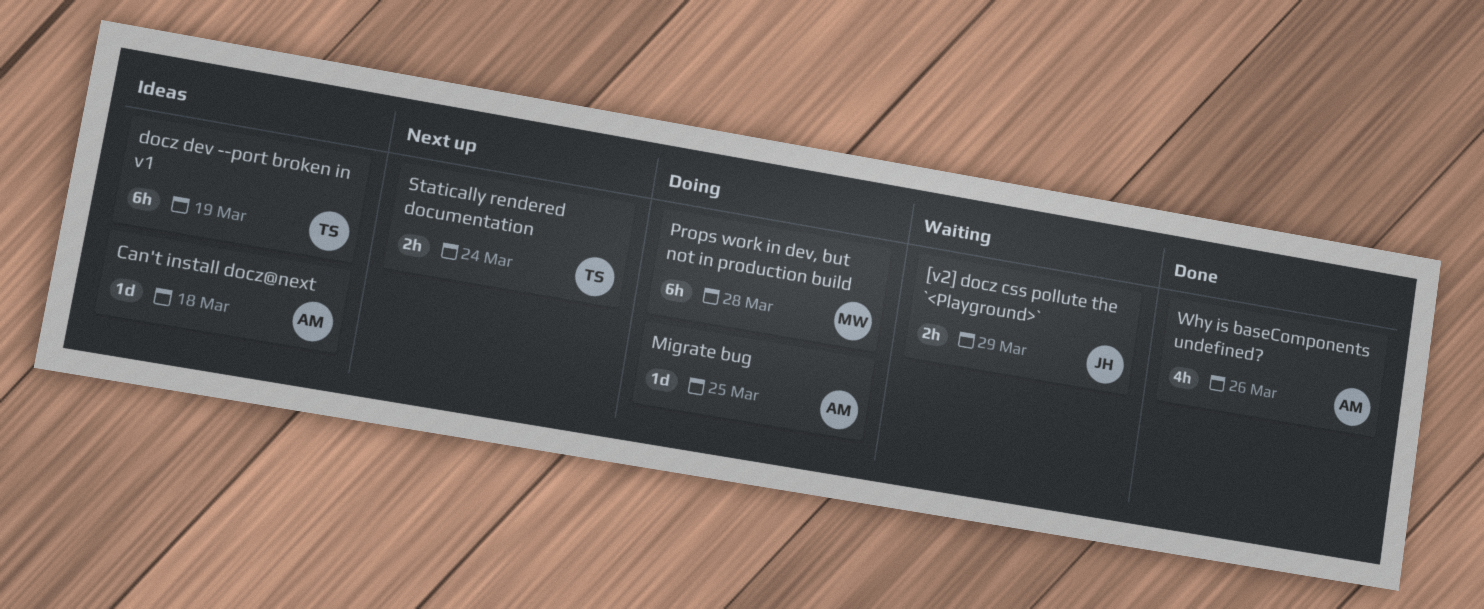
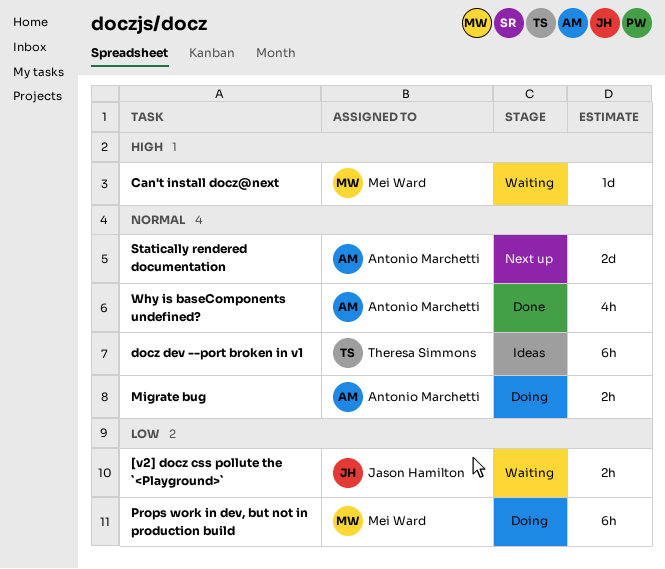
Can't install docz@next, status: Ideas -> Waiting
Can't install docz@next, owner: Antonio Marchetti -> Mei Ward
Migrate bug, estimate: 1d -> 2h
Statically rendered documentation, owner: Theresa Simmons -> Antonio Marchetti
Statically rendered documentation, estimate: 2h -> 2d

